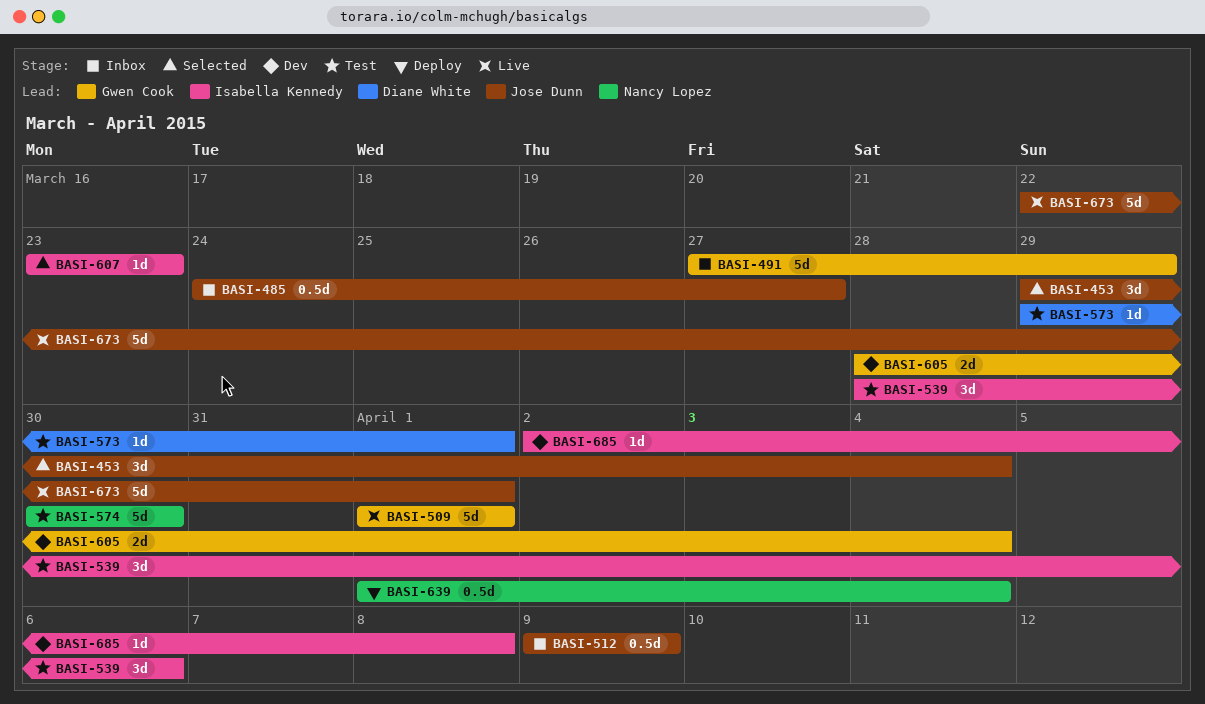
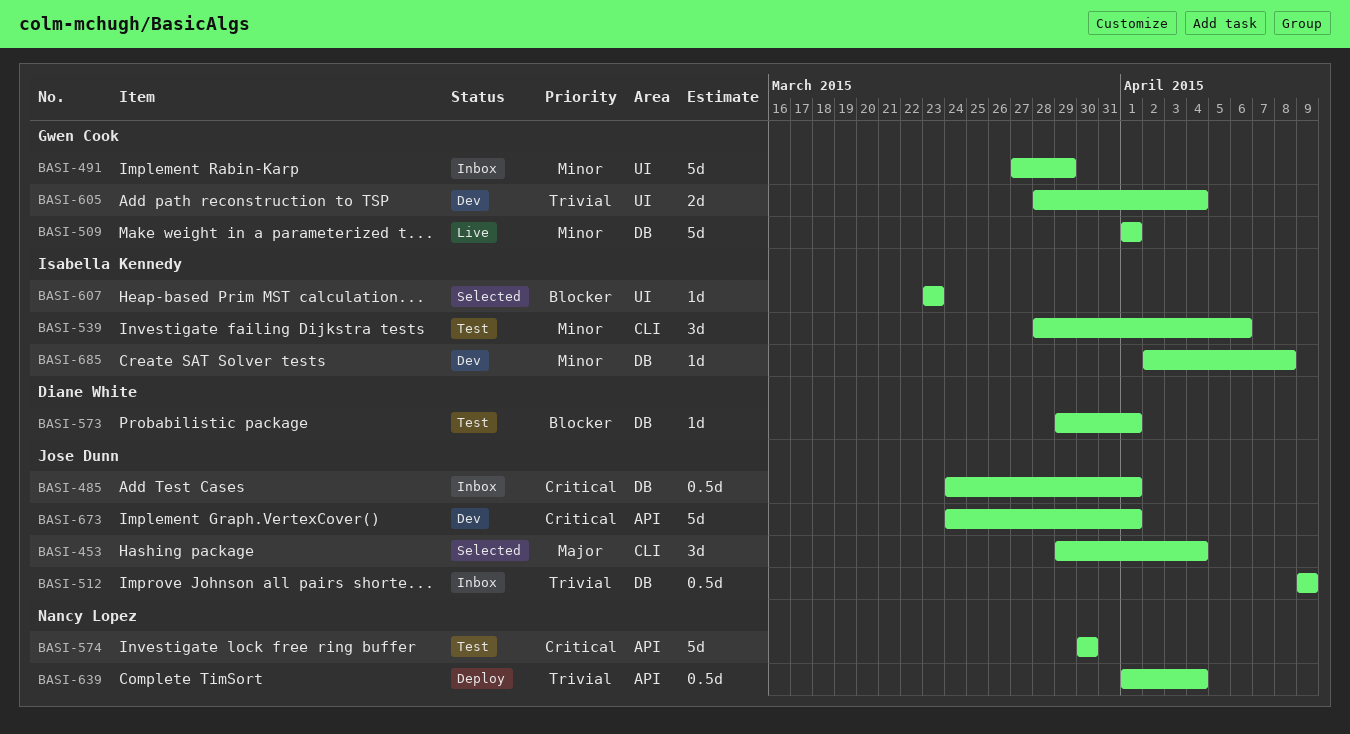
BASI-485, due: Mar 27 -> Apr 1
BASI-673, status: Live -> Dev
BASI-673, start: Mar 22 -> Mar 24

